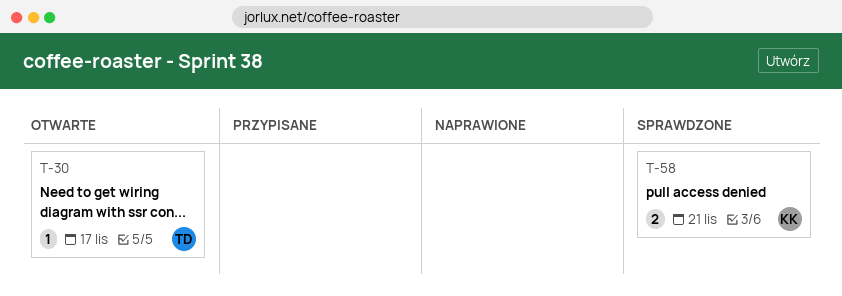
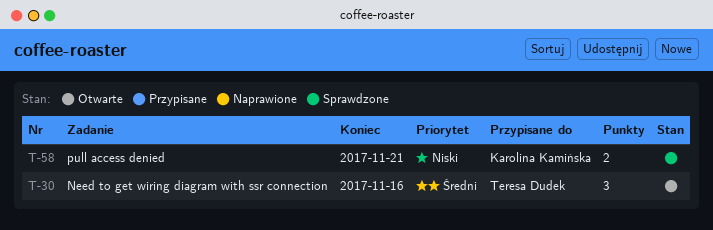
T-30, estimate: 1 -> 3
T-30, due: Nov 17 -> Nov 16

